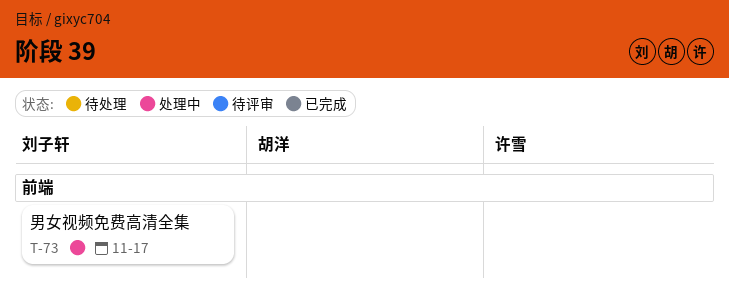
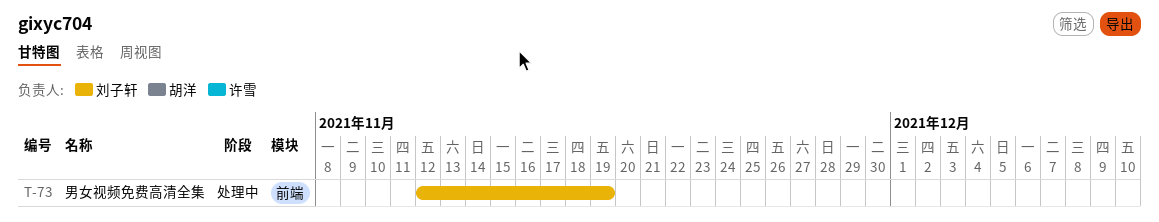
T-73, due: Nov 17 -> Nov 19

